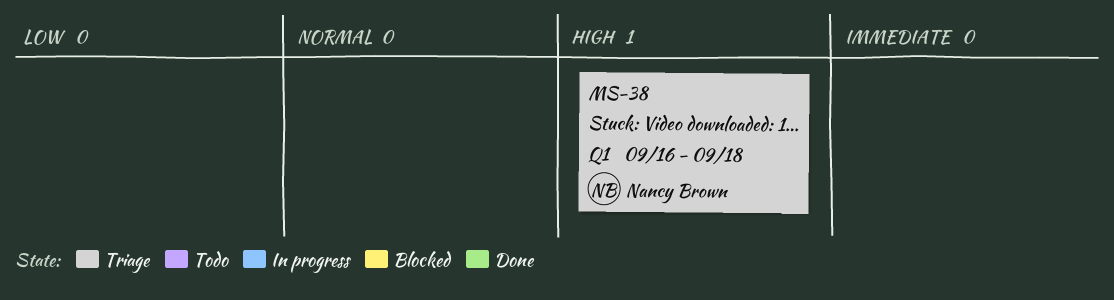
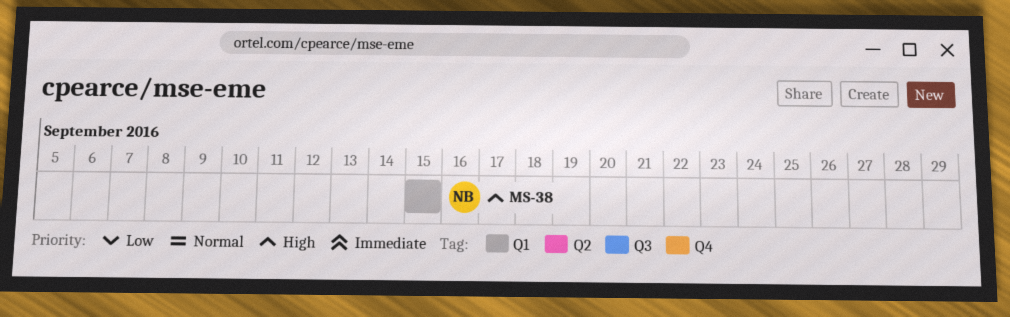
MS-38, start: Sep 16 -> Sep 15
MS-38, due: Sep 18 -> Sep 15

